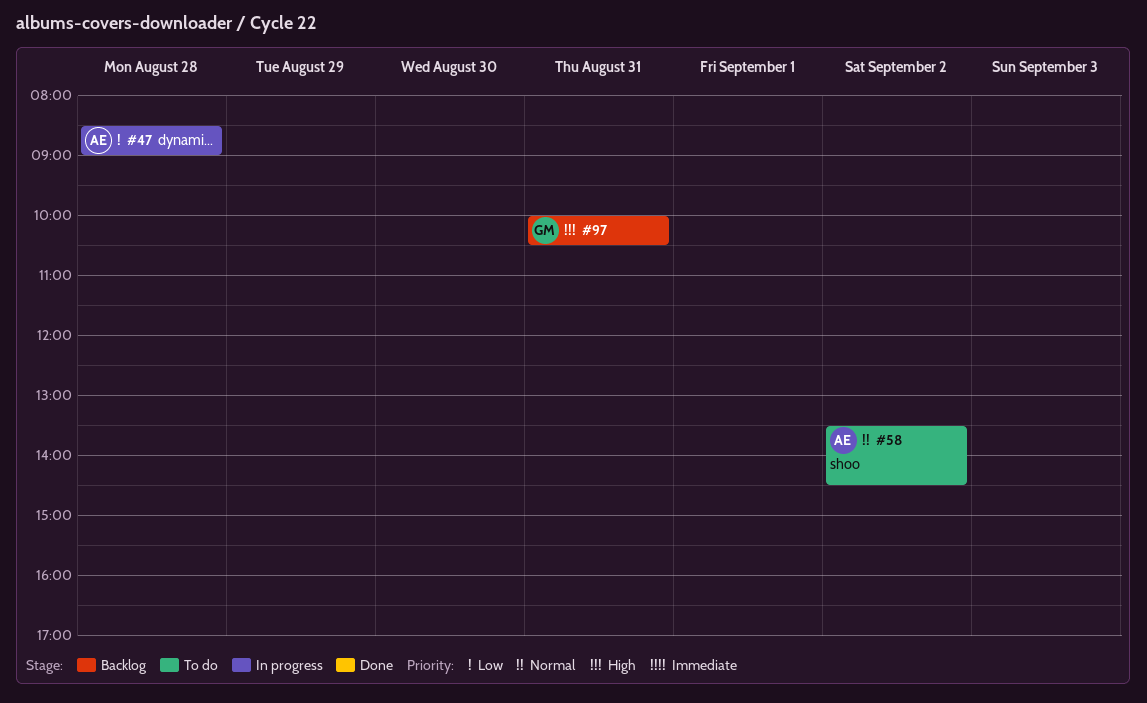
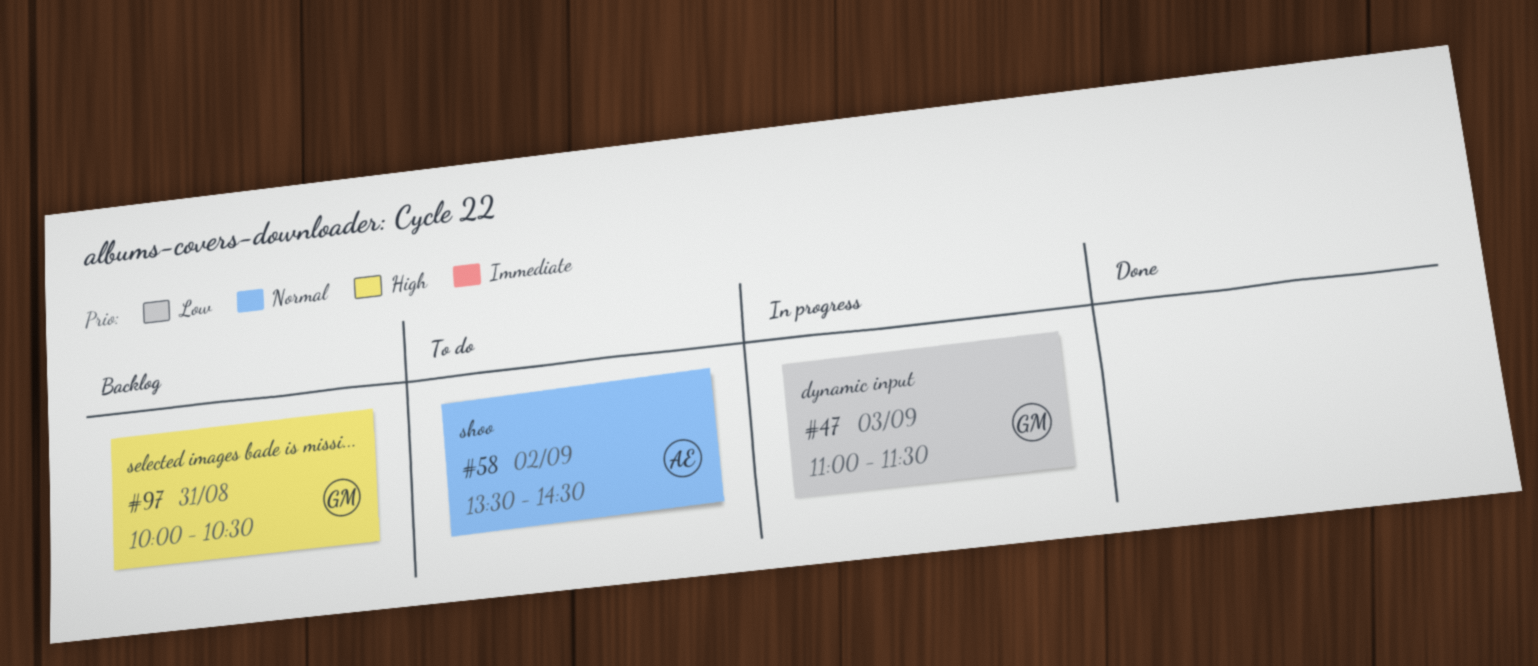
#47, owner: AE -> GM
#47, day: Aug 28 -> Sep 3
#47, begins: 08:30 -> 11:00
#47, ends: 09:00 -> 11:30

